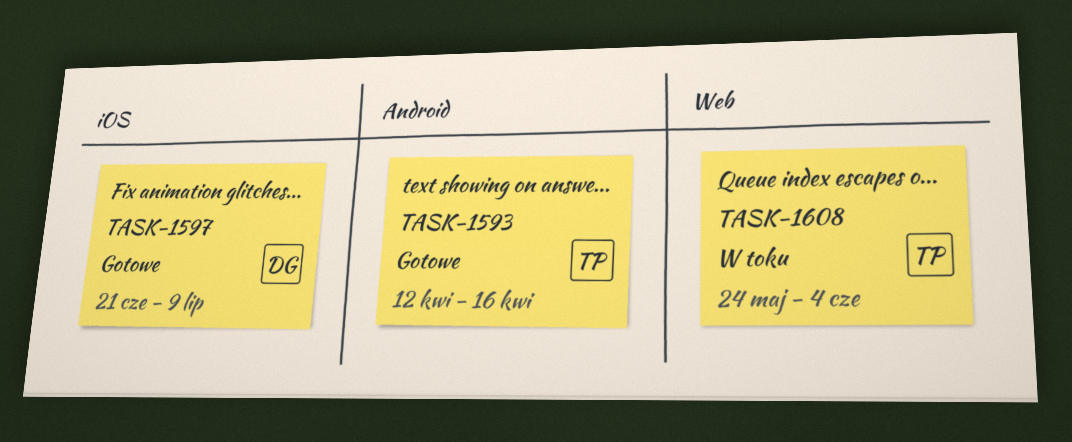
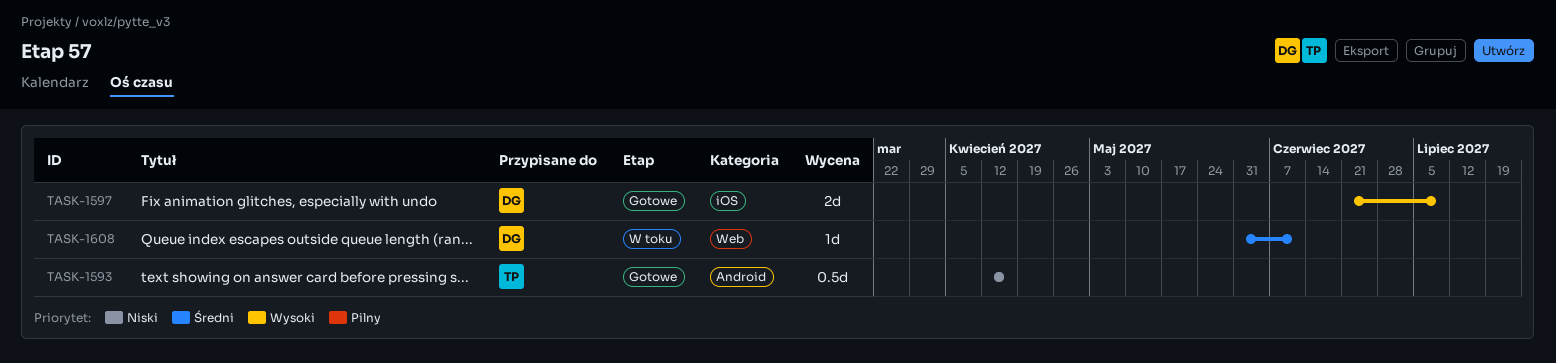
TASK-1608, owner: TP -> DG
TASK-1608, start: May 24 -> May 31
TASK-1608, due: Jun 4 -> Jun 11

